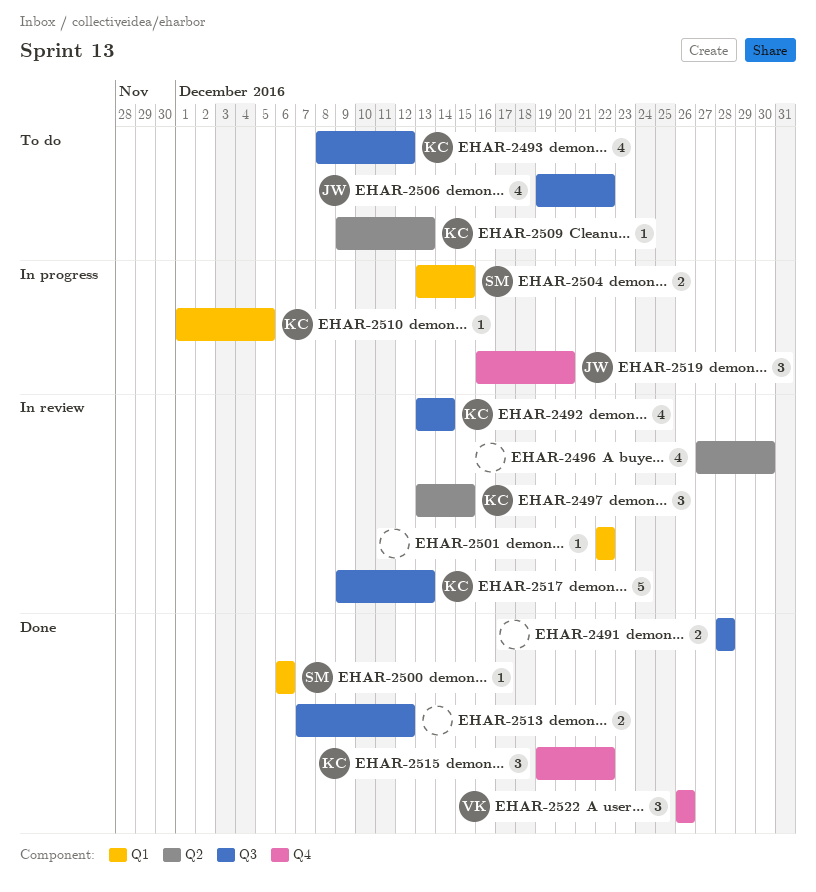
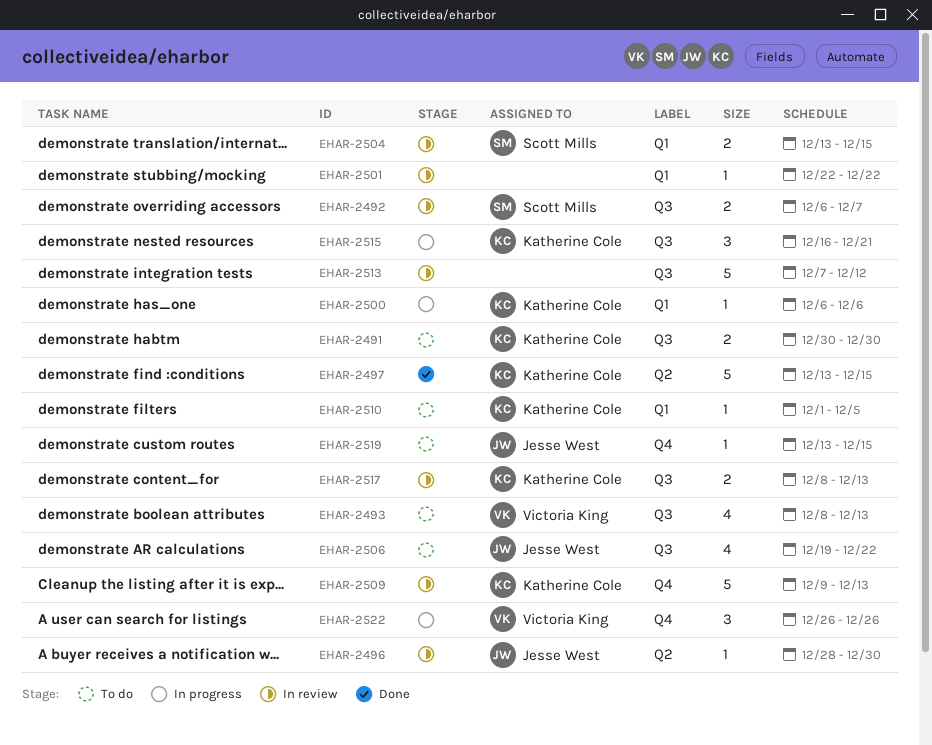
EHAR-2491, status: Done -> To do
EHAR-2491, owner: none -> Katherine Cole
EHAR-2491, start: Dec 28 -> Dec 30
EHAR-2491, due: Dec 28 -> Dec 30
EHAR-2492, owner: Katherine Cole -> Scott Mills
EHAR-2492, estimate: 4 -> 2
EHAR-2492, start: Dec 13 -> Dec 6
EHAR-2492, due: Dec 14 -> Dec 7
EHAR-2493, owner: Katherine Cole -> Victoria King
EHAR-2493, due: Dec 12 -> Dec 13
EHAR-2496, owner: none -> Jesse West
EHAR-2496, estimate: 4 -> 1
EHAR-2496, start: Dec 27 -> Dec 28
EHAR-2497, status: In review -> Done
EHAR-2497, estimate: 3 -> 5
EHAR-2500, status: Done -> In progress
EHAR-2500, owner: Scott Mills -> Katherine Cole
EHAR-2504, status: In progress -> In review
EHAR-2509, status: To do -> In review
EHAR-2509, label: Q2 -> Q4
EHAR-2509, estimate: 1 -> 5
EHAR-2510, status: In progress -> To do
EHAR-2513, status: Done -> In review
EHAR-2513, estimate: 2 -> 5
EHAR-2515, status: Done -> In progress
EHAR-2515, label: Q4 -> Q3
EHAR-2515, start: Dec 19 -> Dec 16
EHAR-2515, due: Dec 22 -> Dec 21
EHAR-2517, estimate: 5 -> 2
EHAR-2517, start: Dec 9 -> Dec 8
EHAR-2519, status: In progress -> To do
EHAR-2519, estimate: 3 -> 1
EHAR-2519, start: Dec 16 -> Dec 13
EHAR-2519, due: Dec 20 -> Dec 15
EHAR-2522, status: Done -> In progress

